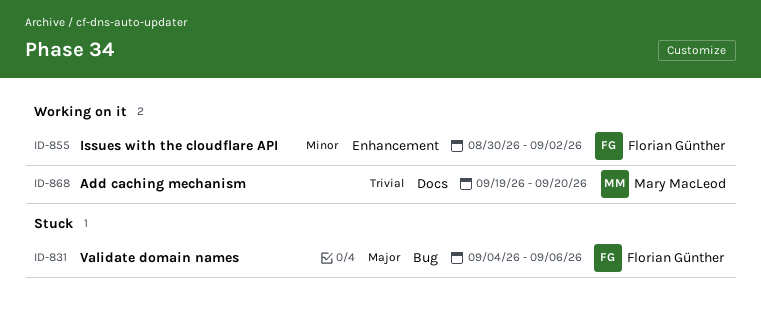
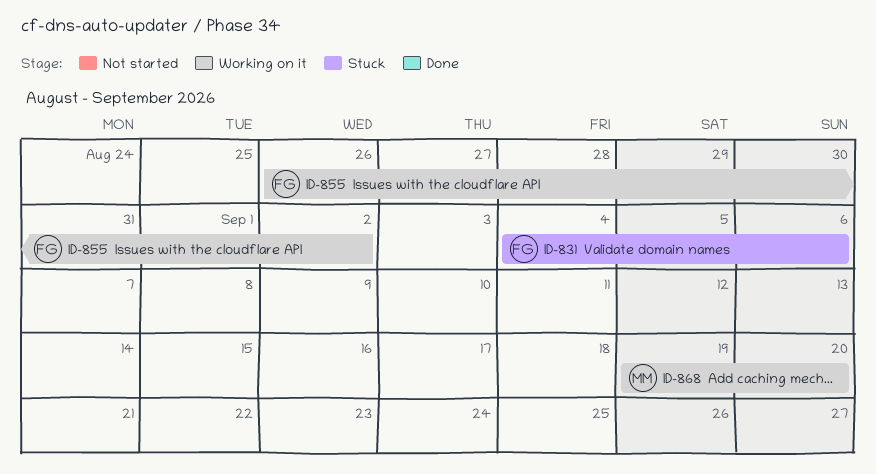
ID-855, start: Aug 30 -> Aug 26

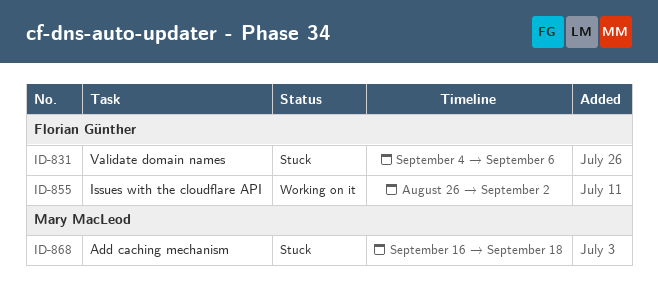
ID-868, status: Working on it -> Stuck
ID-868, start: Sep 19 -> Sep 16
ID-868, due: Sep 20 -> Sep 18

